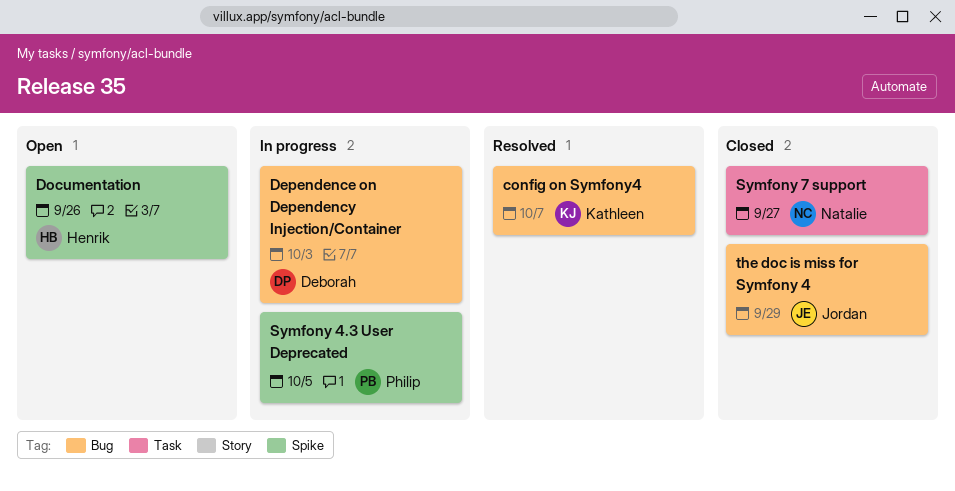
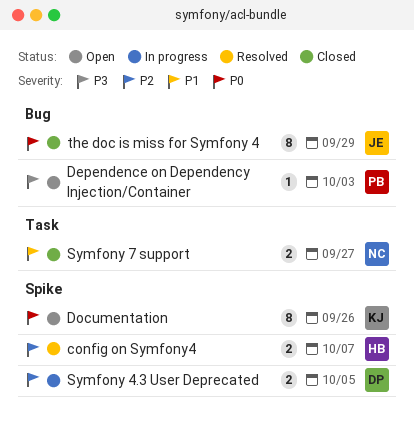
config on Symfony4, owner: Kathleen -> Henrik
config on Symfony4, label: Bug -> Spike
Dependence on Dependency Injection/Container, status: In progress -> Open
Dependence on Dependency Injection/Container, owner: Deborah -> Philip
Documentation, owner: Henrik -> Kathleen
Symfony 4.3 User Deprecated, owner: Philip -> Deborah

